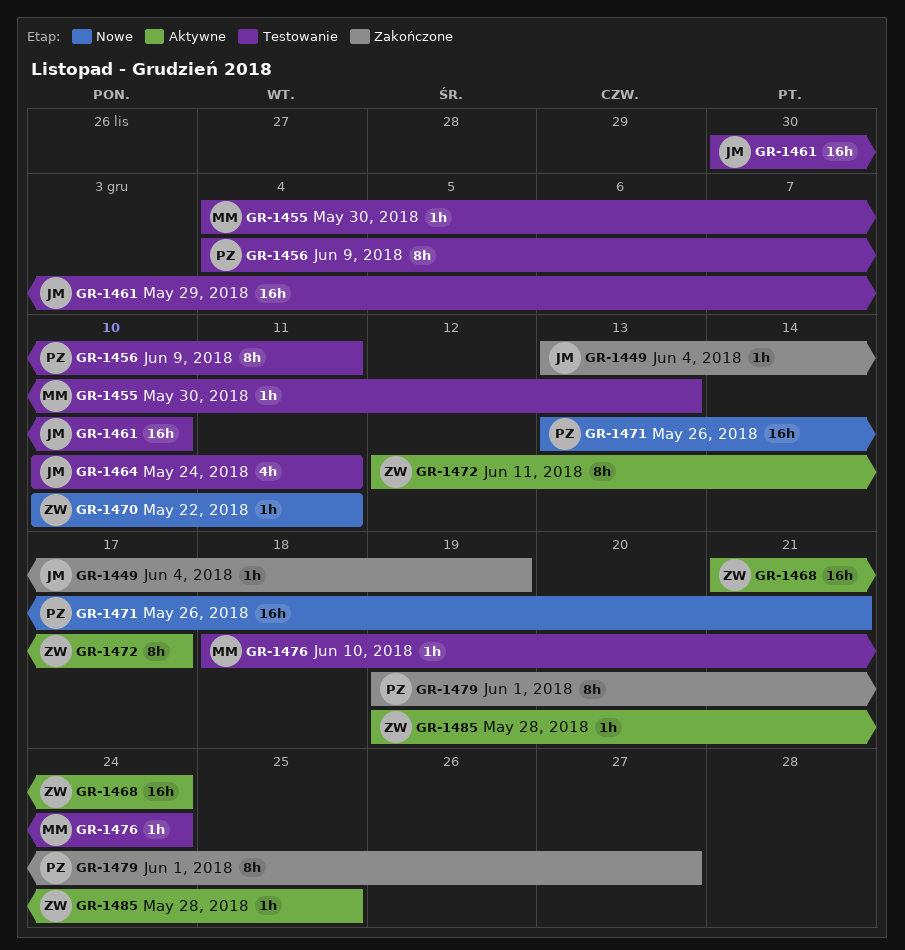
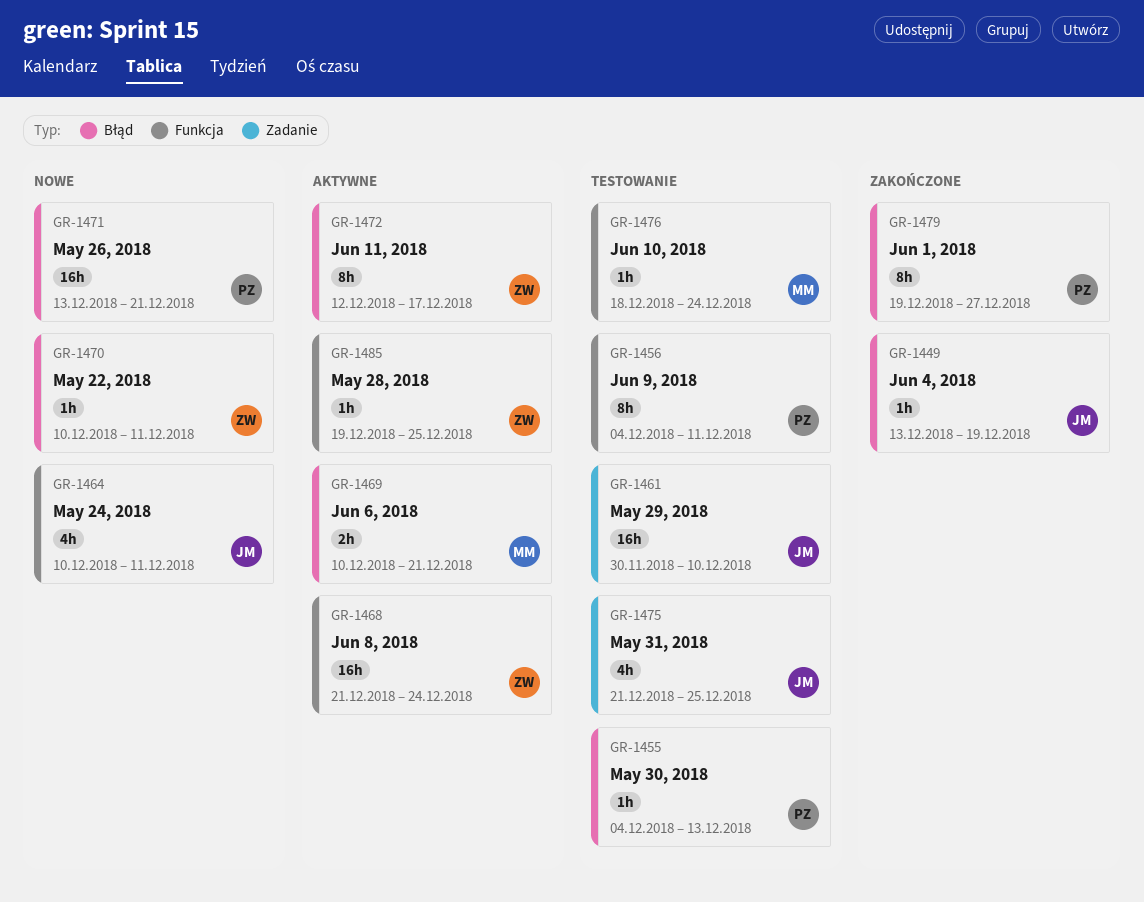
GR-1455, owner: MM -> PZ
GR-1464, status: Testowanie -> Nowe
GR-1469: none -> present
GR-1475: none -> present

